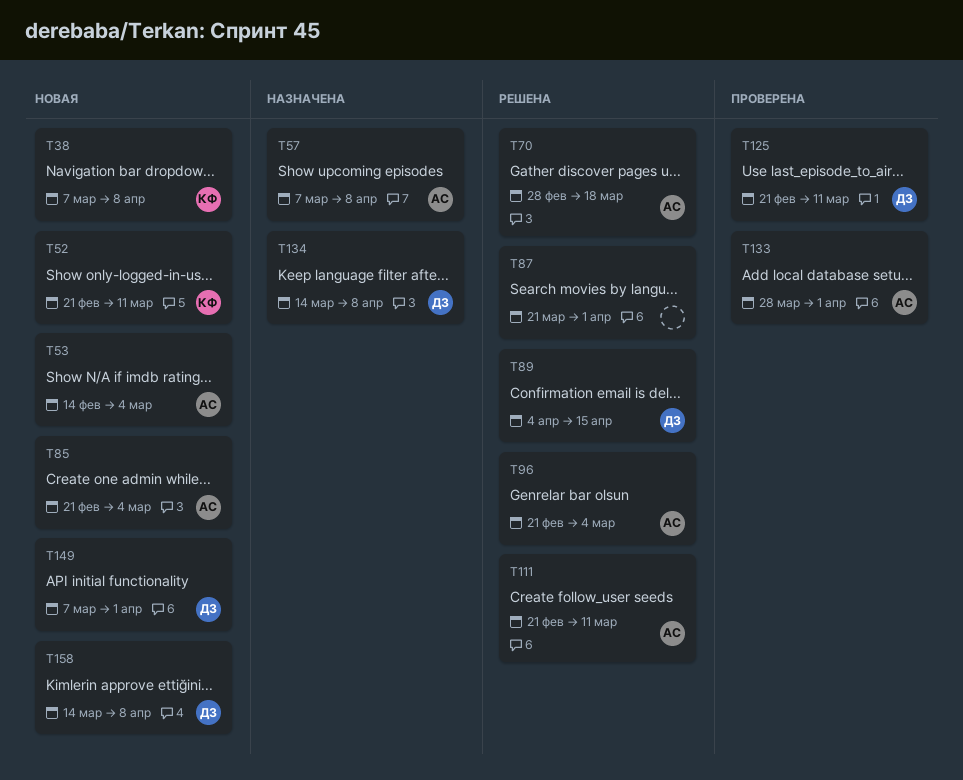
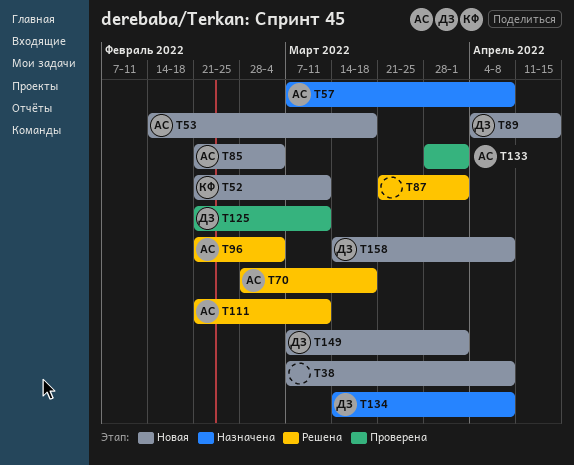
T38, owner: КФ -> none
T53, due: Mar 4 -> Mar 18
T89, status: Решена -> Новая

